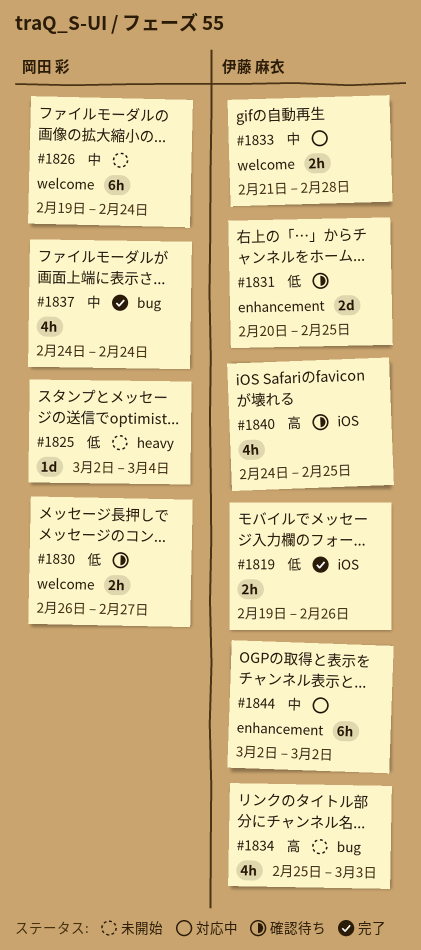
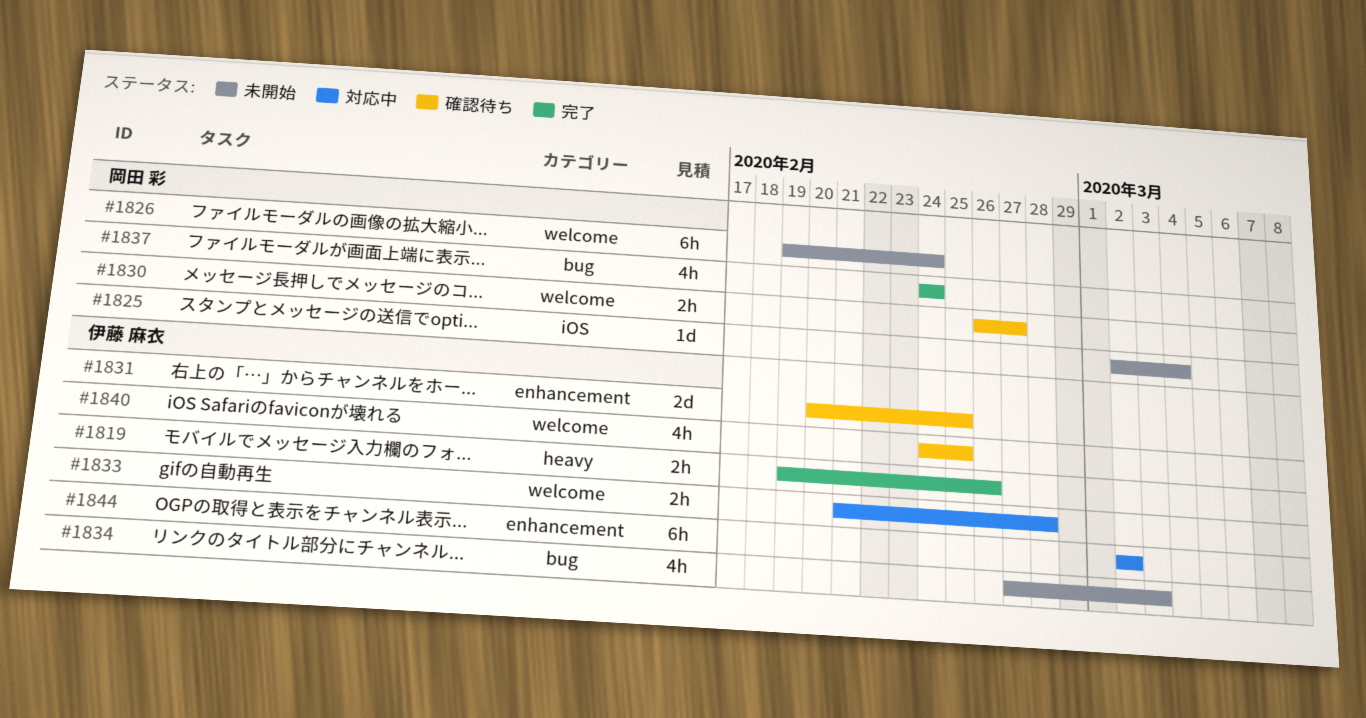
#1819, label: iOS -> heavy
#1825, label: heavy -> iOS
#1834, start: Feb 25 -> Feb 27
#1840, label: iOS -> welcome

